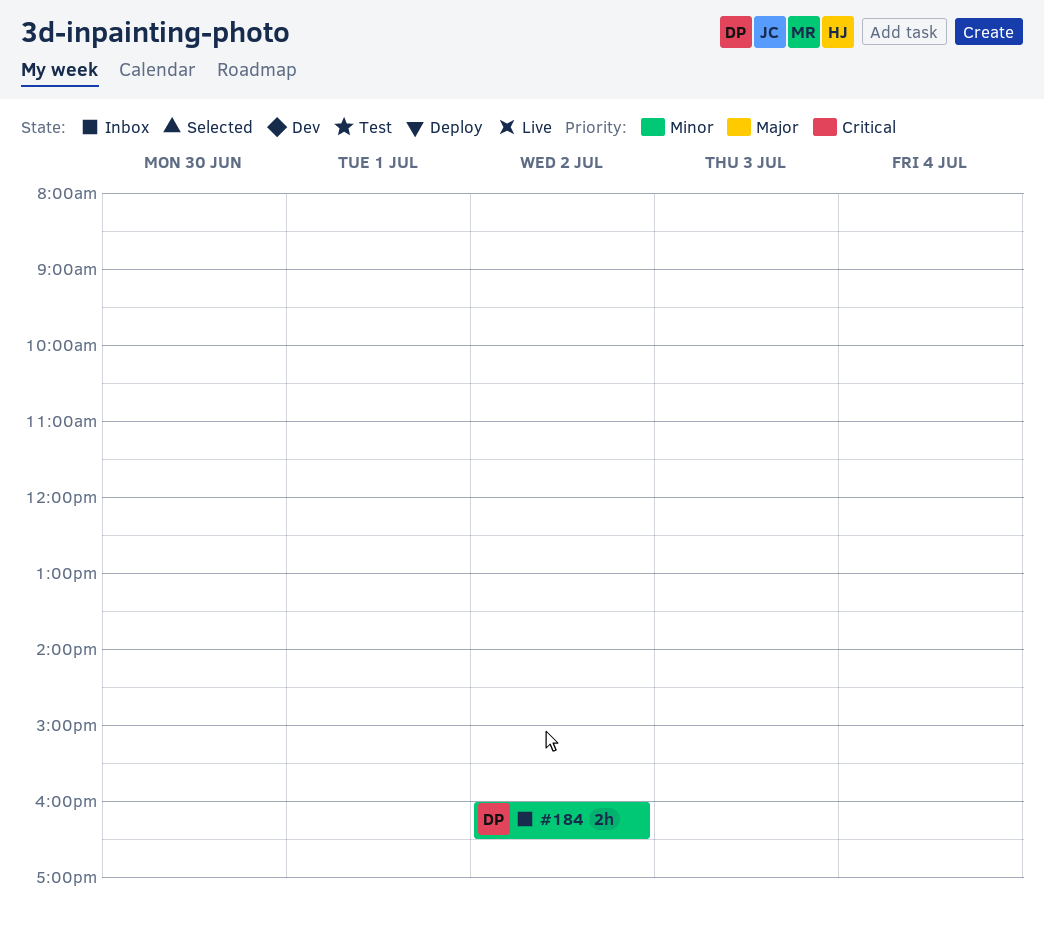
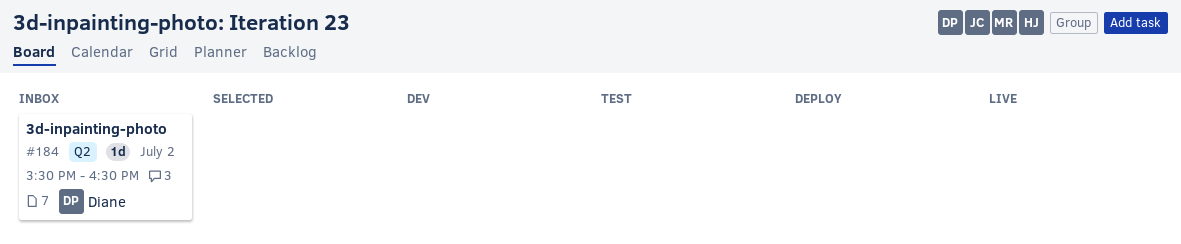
#184, estimate: 2h -> 1d
#184, begins: 16:00 -> 15:30

